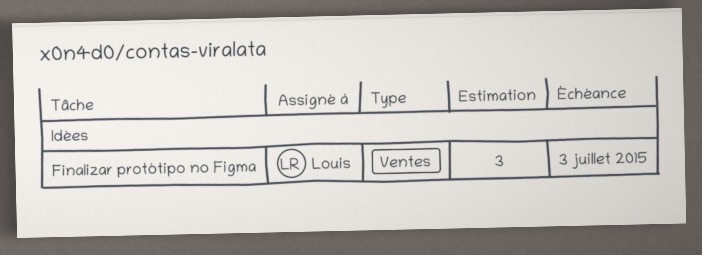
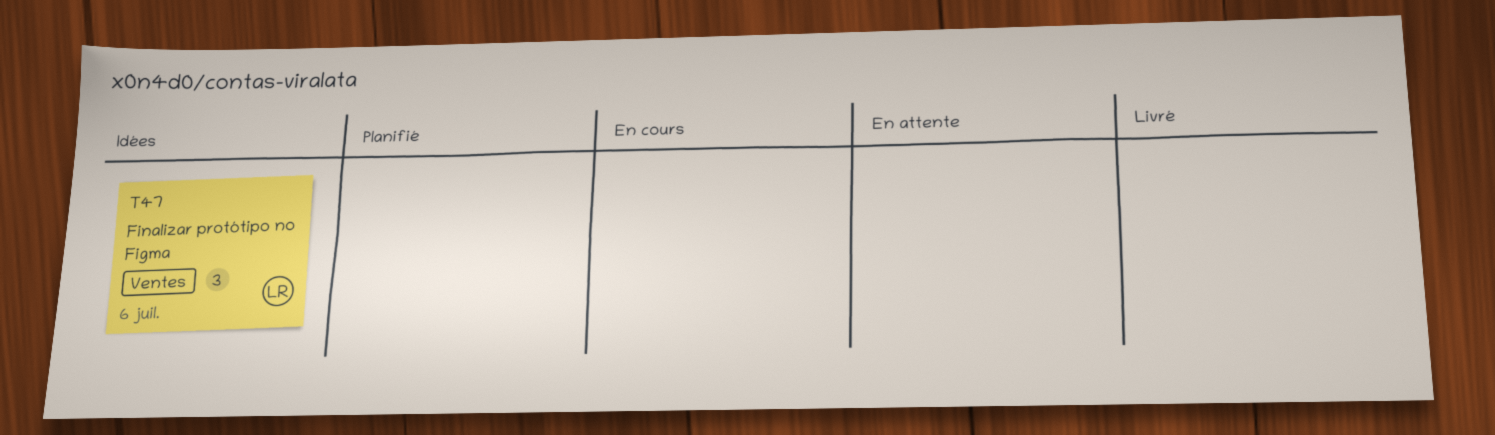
Finalizar protótipo no Figma, due: Jul 3 -> Jul 6

